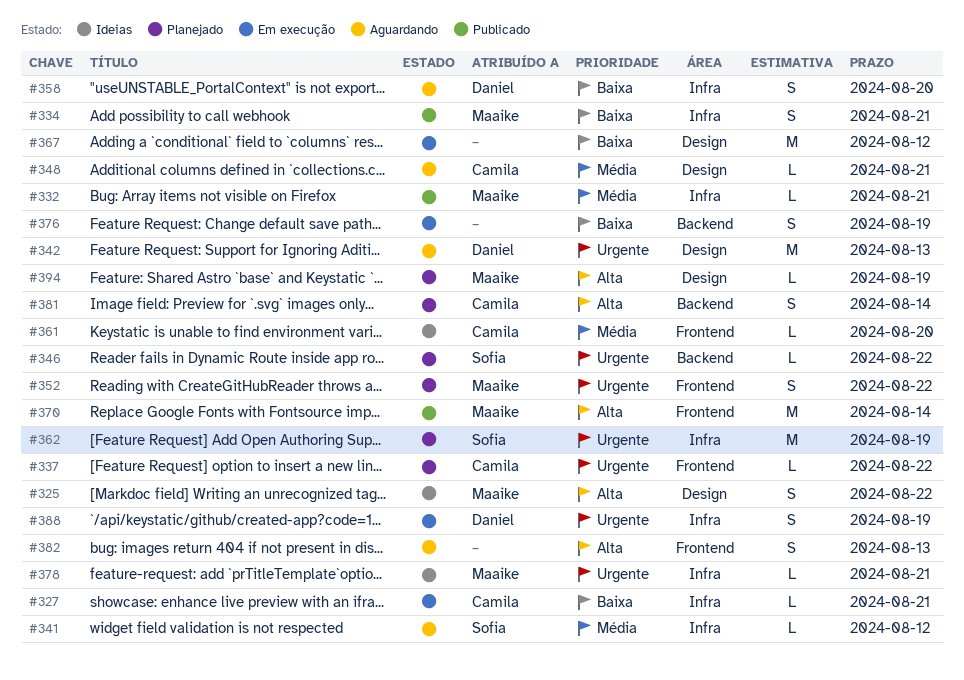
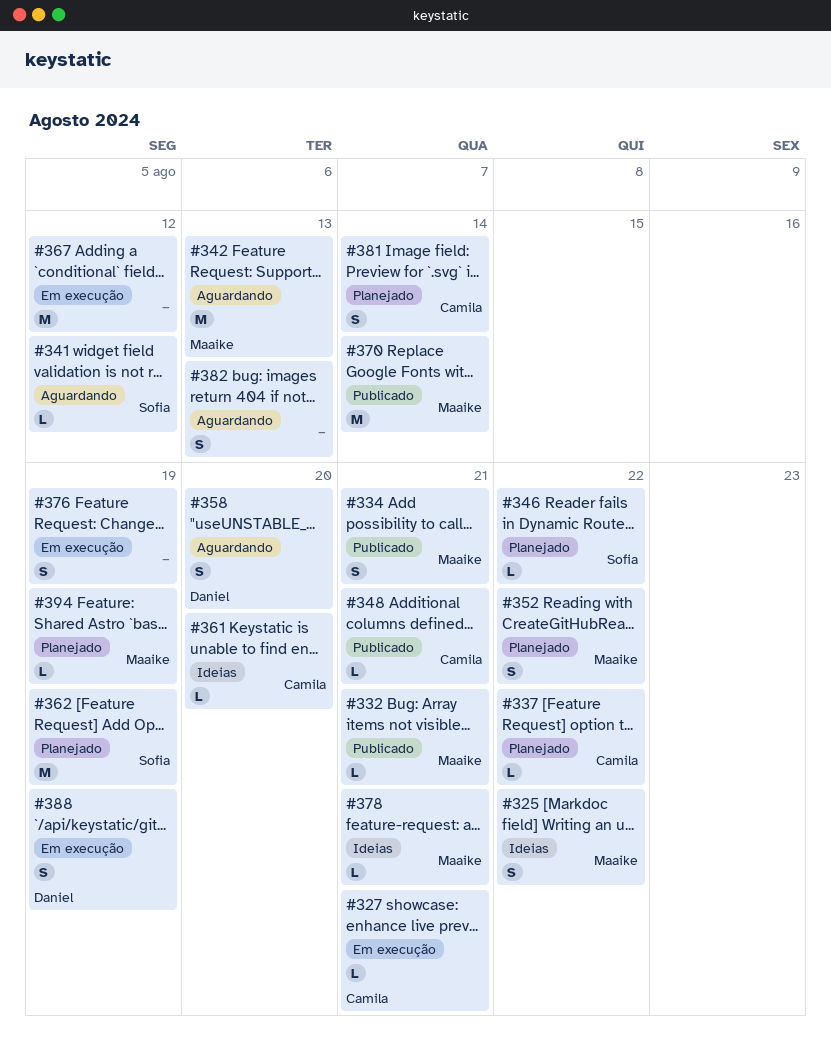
#342, owner: Daniel -> Maaike
#348, status: Aguardando -> Publicado

